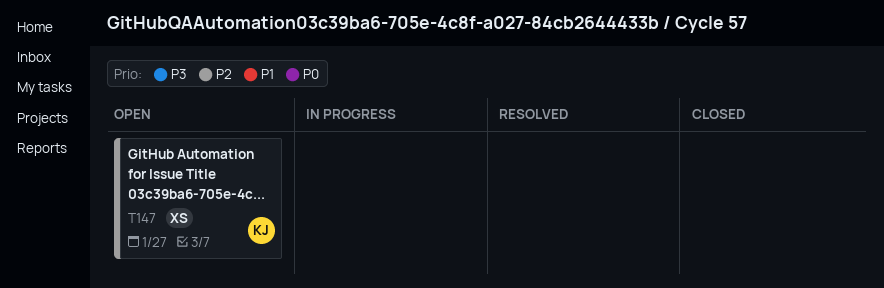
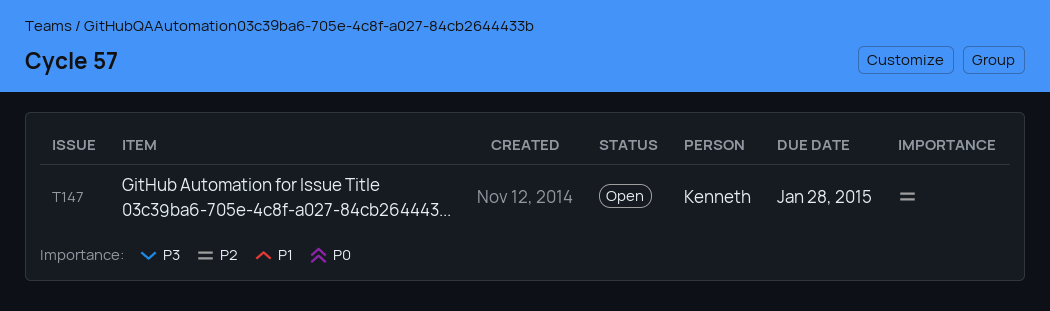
T147, due: Jan 27 -> Jan 28

